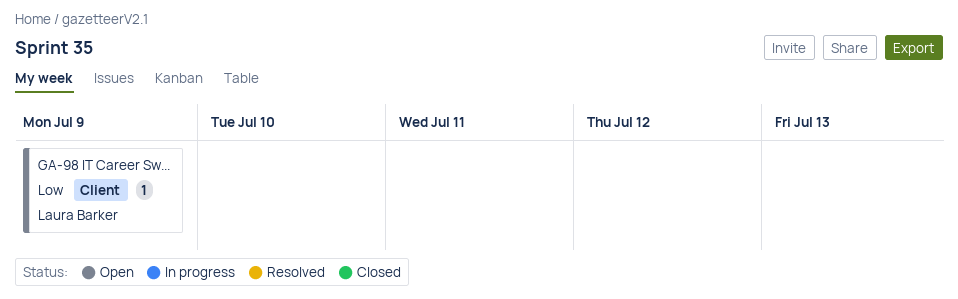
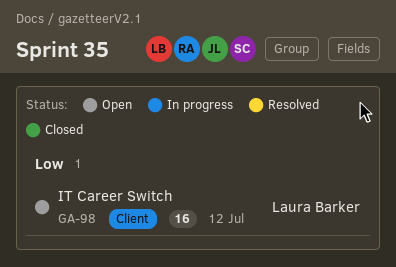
GA-98, estimate: 1 -> 16
GA-98, due: Jul 9 -> Jul 12

